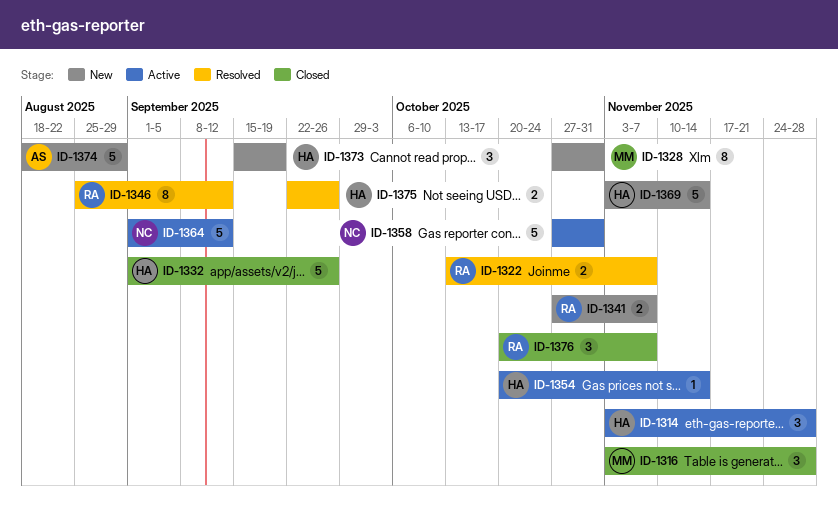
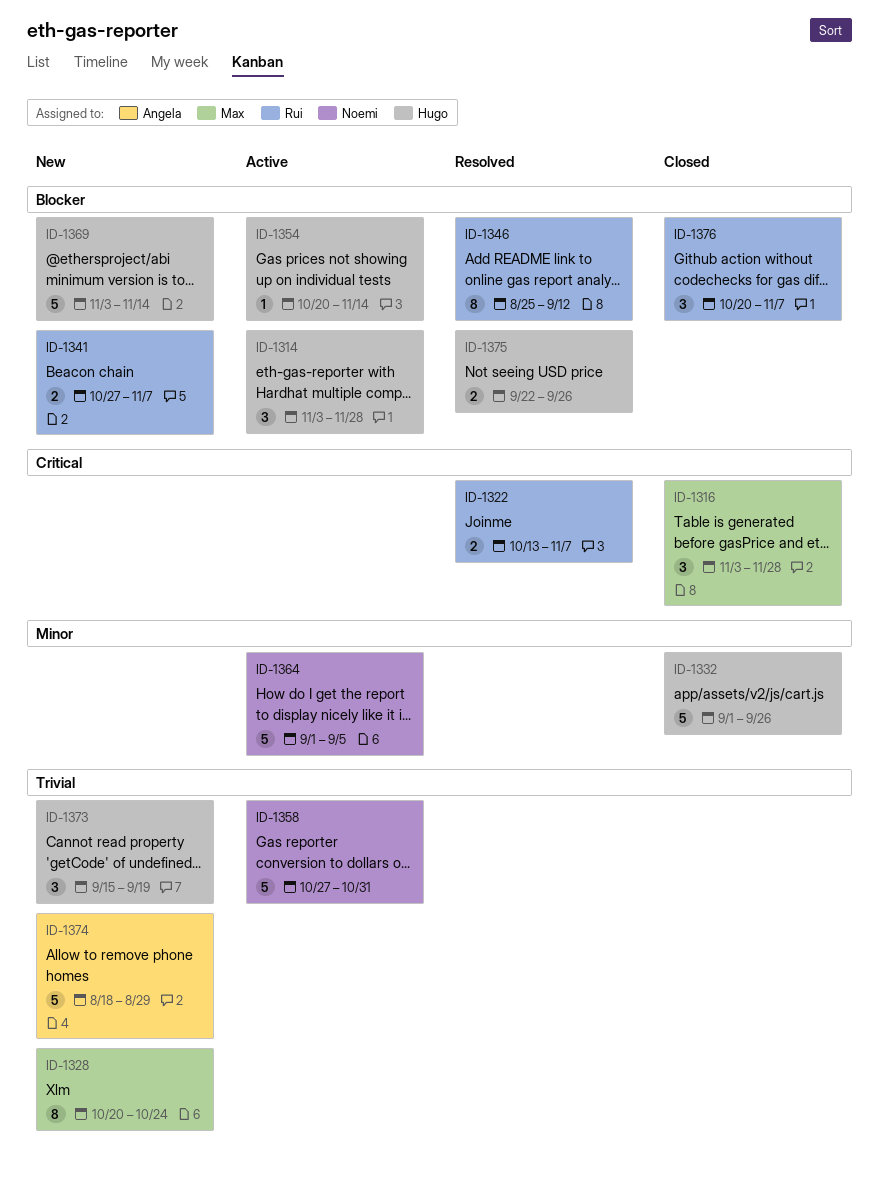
ID-1328, start: Oct 27 -> Oct 20
ID-1328, due: Oct 31 -> Oct 24
ID-1364, due: Sep 12 -> Sep 5

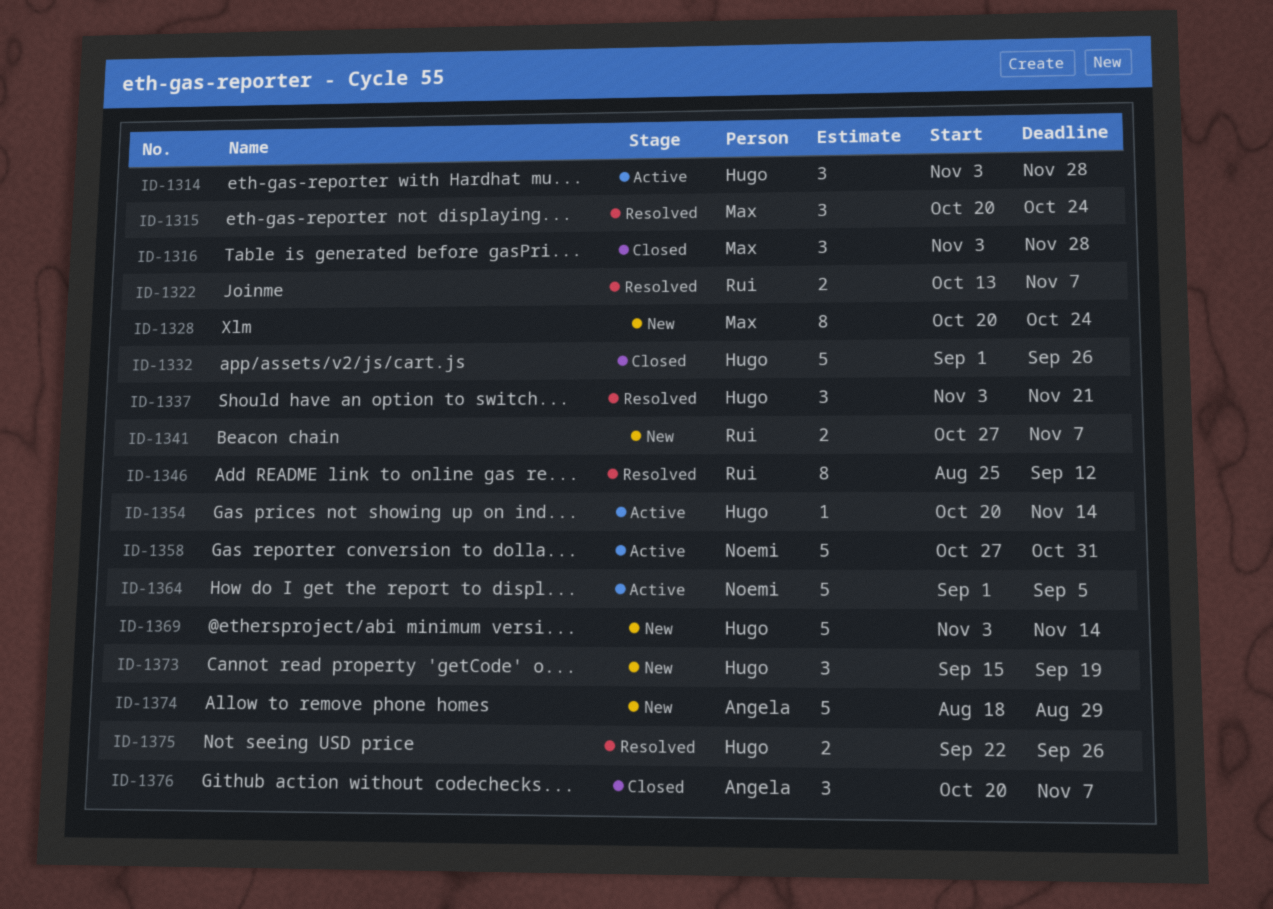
ID-1315: none -> present
ID-1337: none -> present
ID-1376, owner: Rui -> Angela

